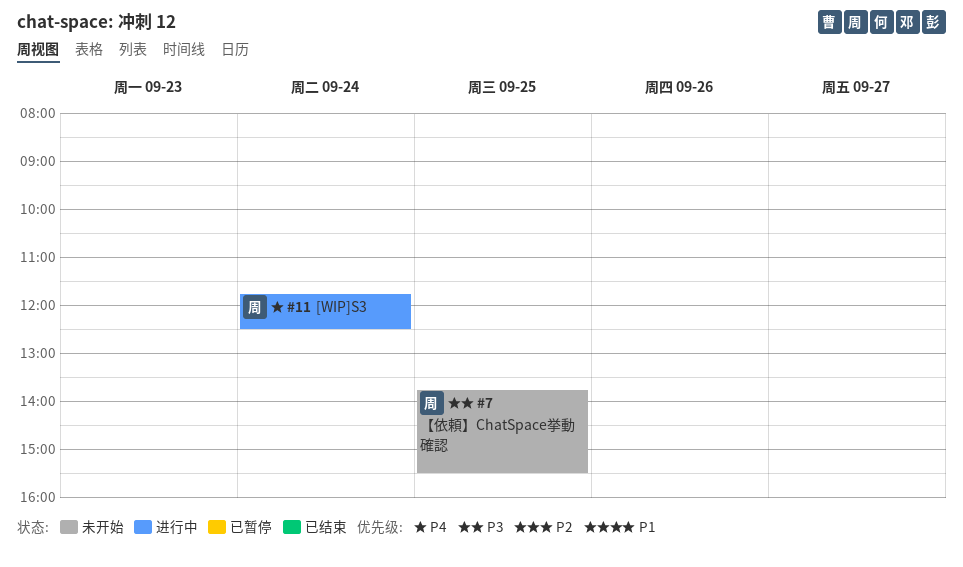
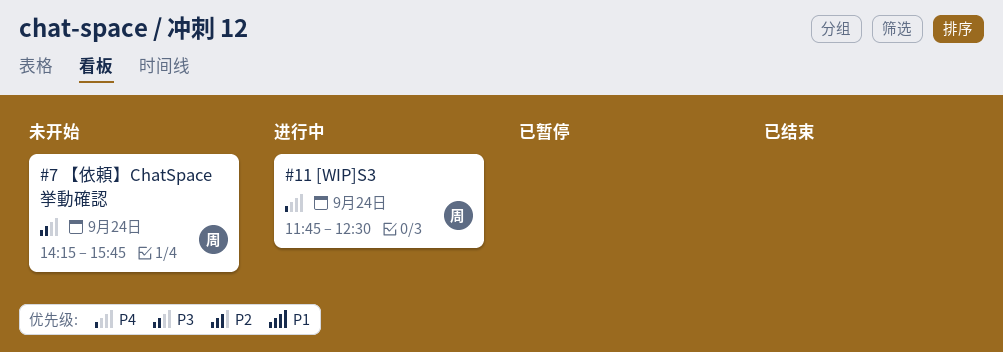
#7, day: Sep 25 -> Sep 24
#7, begins: 13:45 -> 14:15
#7, ends: 15:30 -> 15:45

